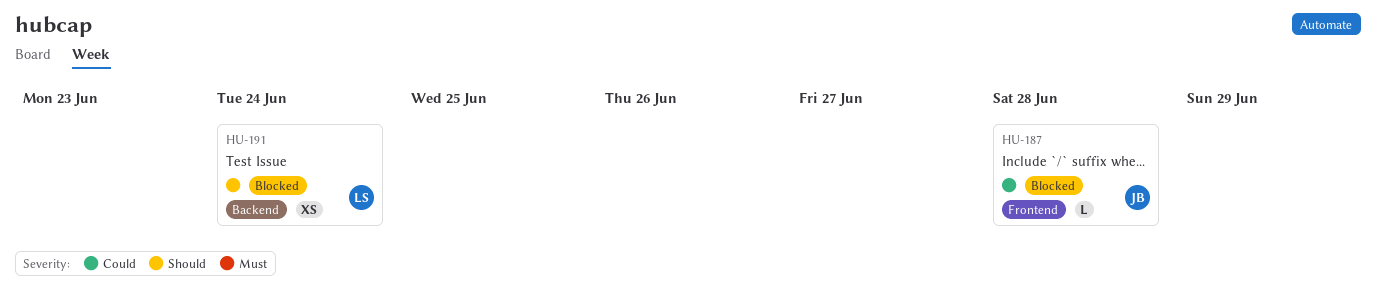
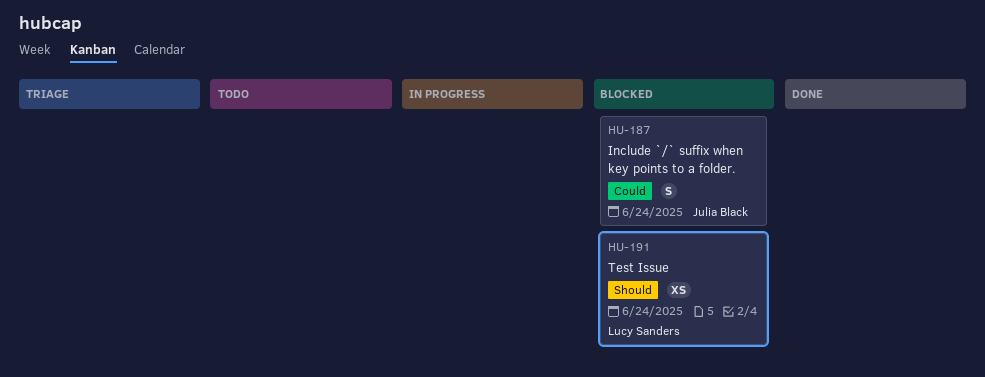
HU-187, estimate: L -> S
HU-187, due: Jun 28 -> Jun 24

